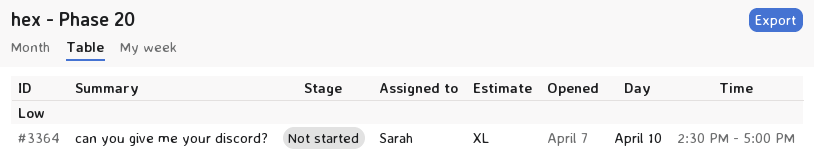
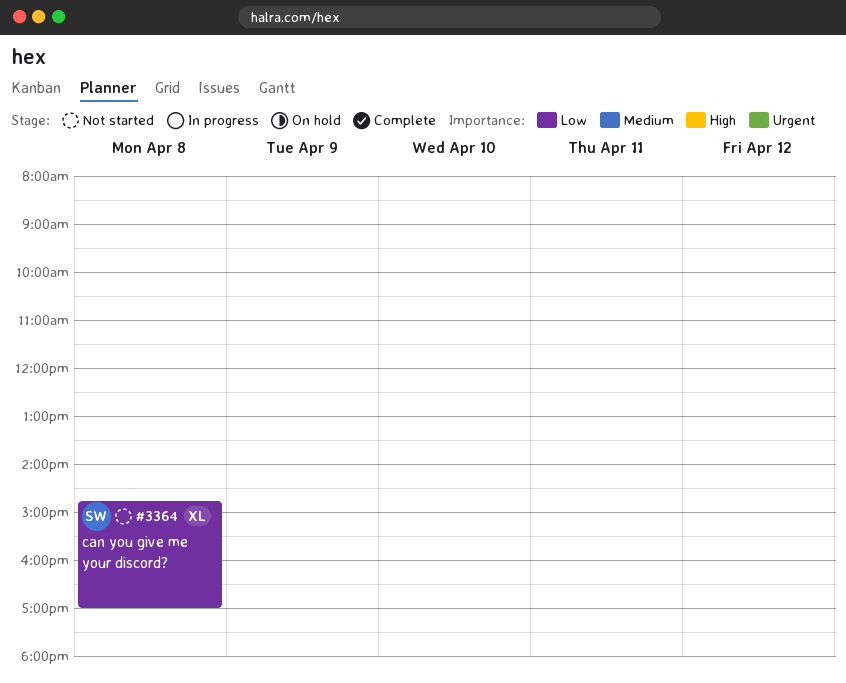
#3364, day: Apr 10 -> Apr 8
#3364, begins: 14:30 -> 14:45

